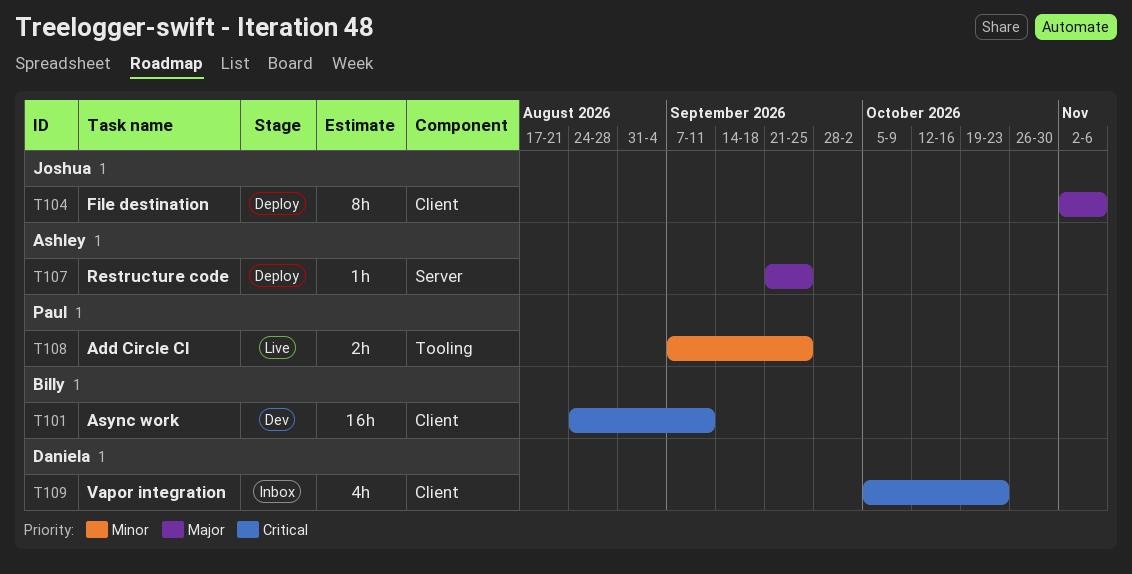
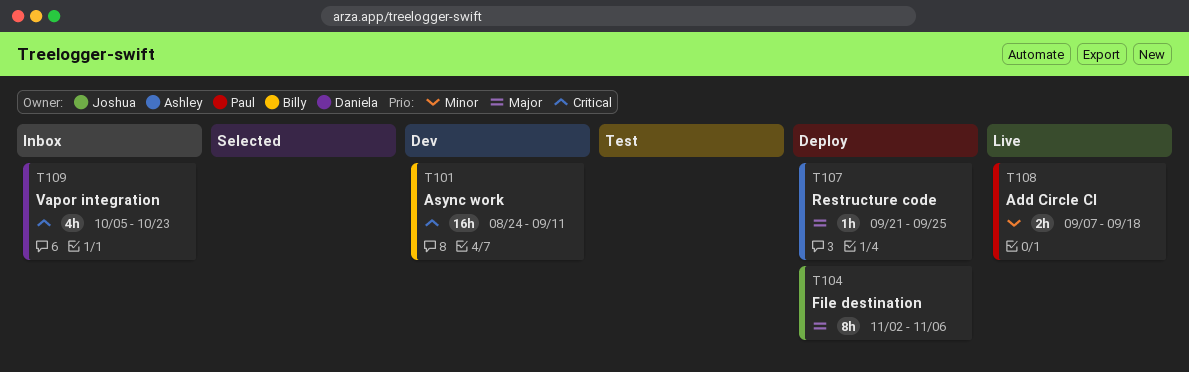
T108, due: Sep 25 -> Sep 18

